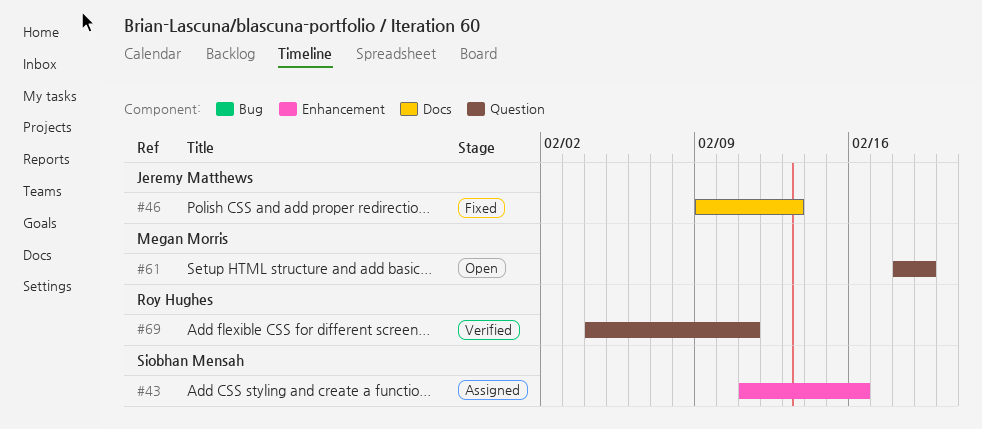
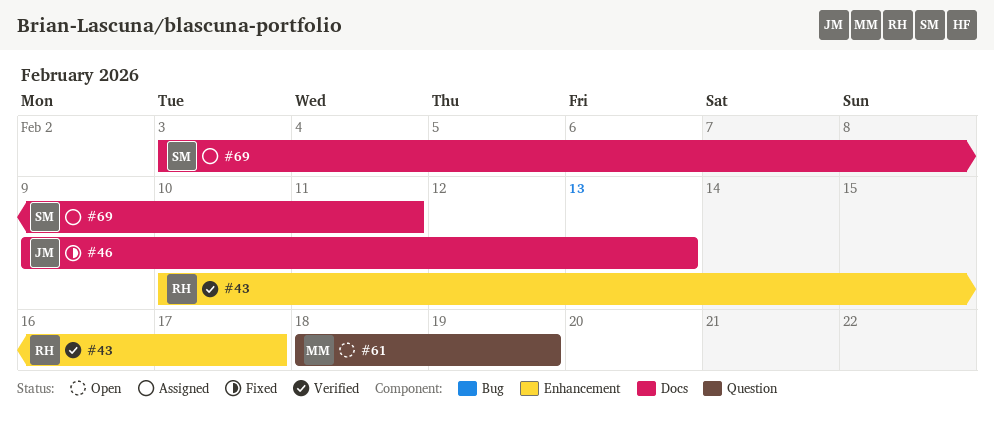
#43, status: Assigned -> Verified
#43, owner: Siobhan Mensah -> Roy Hughes
#43, start: Feb 11 -> Feb 10
#43, due: Feb 16 -> Feb 17
#69, status: Verified -> Assigned
#69, owner: Roy Hughes -> Siobhan Mensah
#69, label: Question -> Docs
#69, start: Feb 4 -> Feb 3

